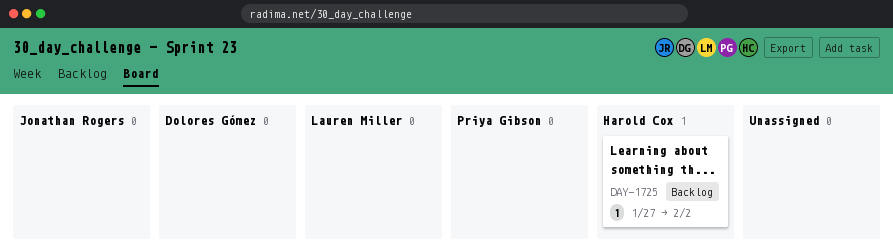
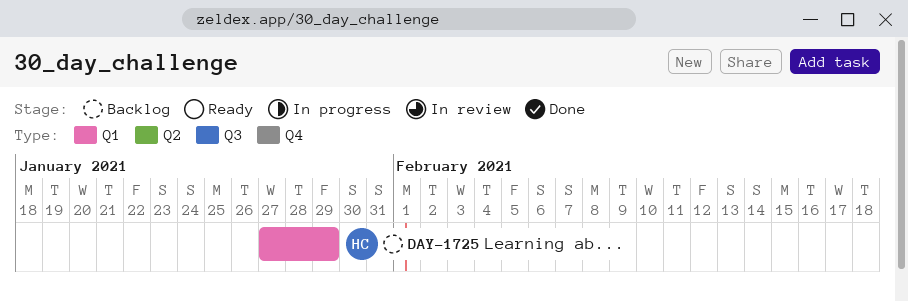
DAY-1725, due: Feb 2 -> Jan 29

